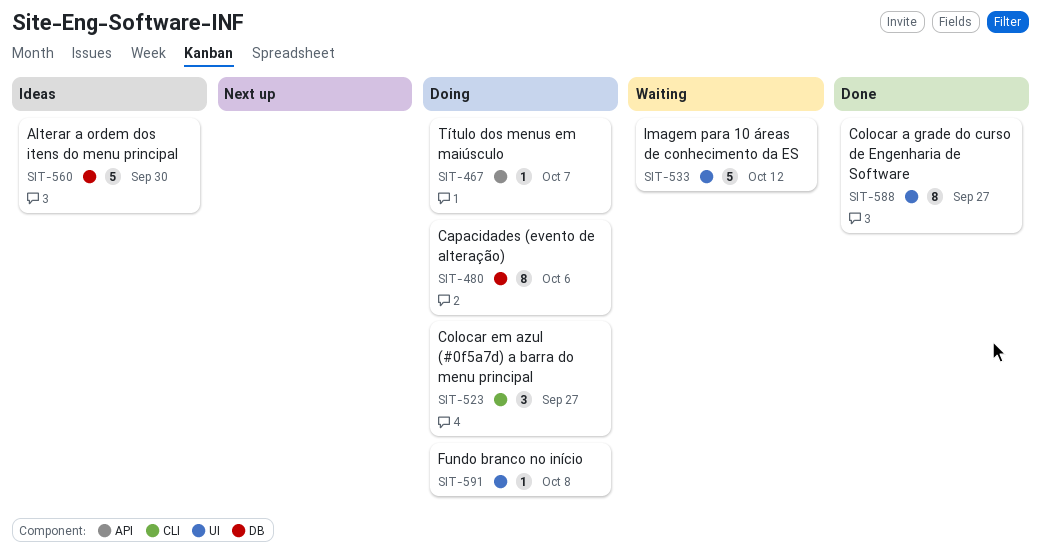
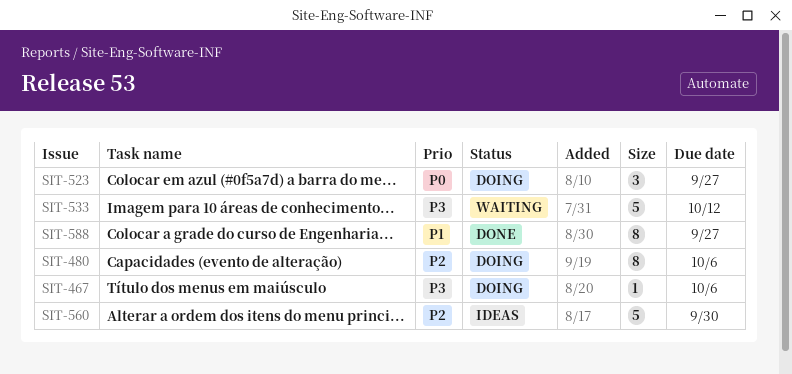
SIT-467, due: Oct 7 -> Oct 6
SIT-591: present -> none

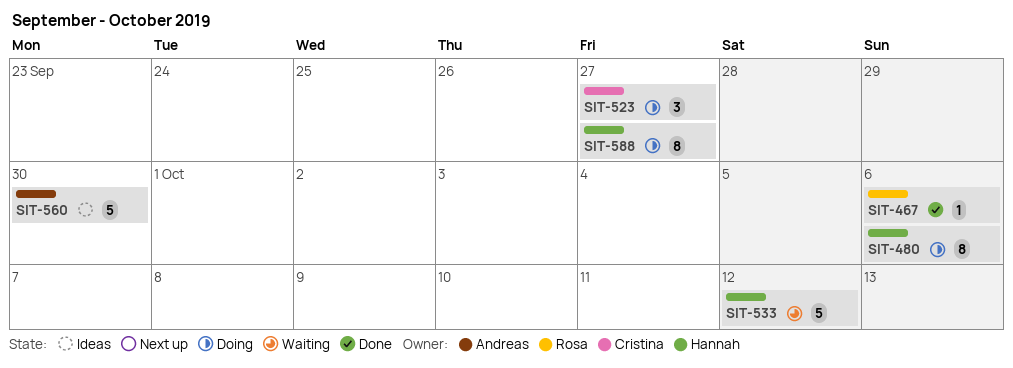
SIT-467, status: Doing -> Done
SIT-588, status: Done -> Doing

